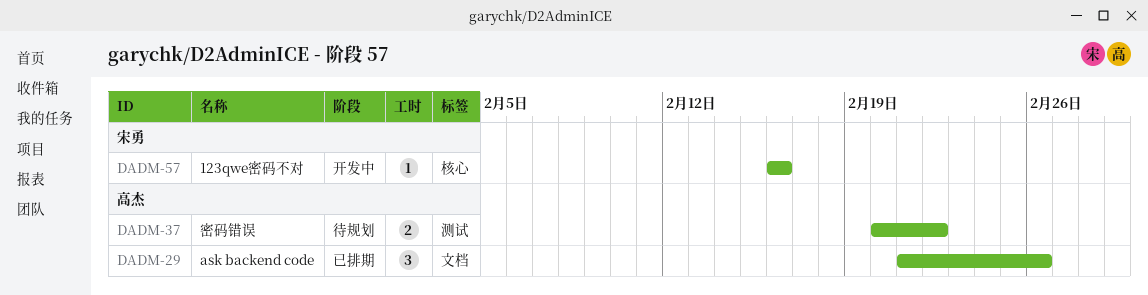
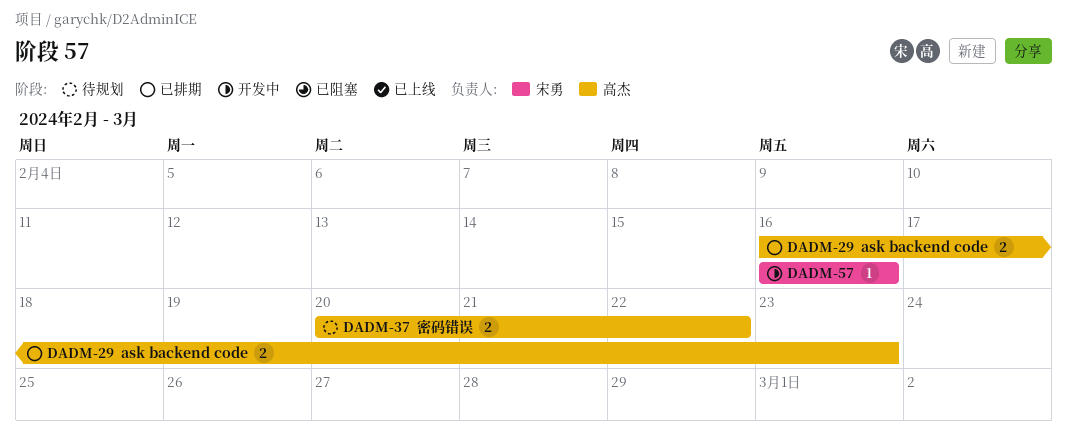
DADM-29, estimate: 3 -> 2
DADM-29, start: Feb 21 -> Feb 16
DADM-29, due: Feb 26 -> Feb 23

